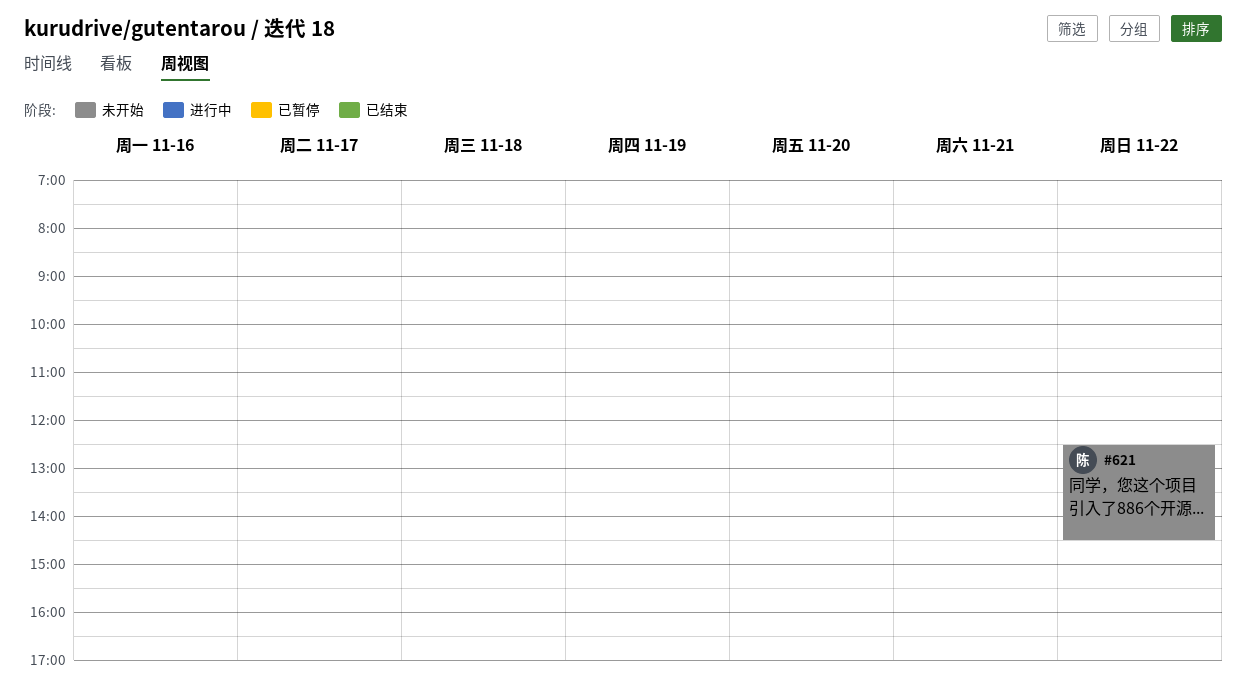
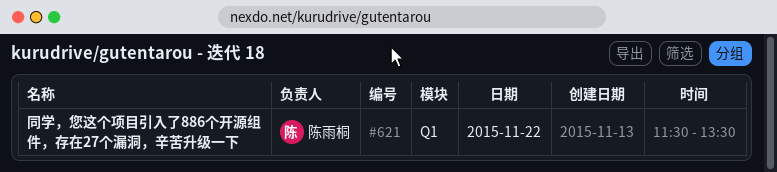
#621, begins: 12:30 -> 11:30
#621, ends: 14:30 -> 13:30

